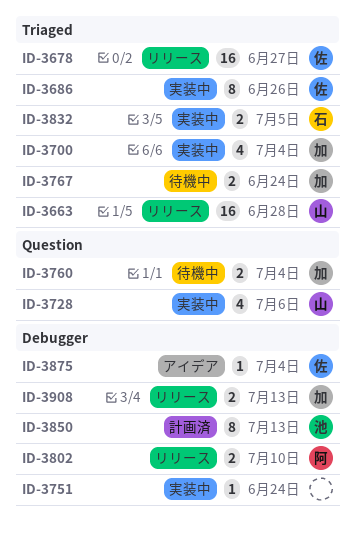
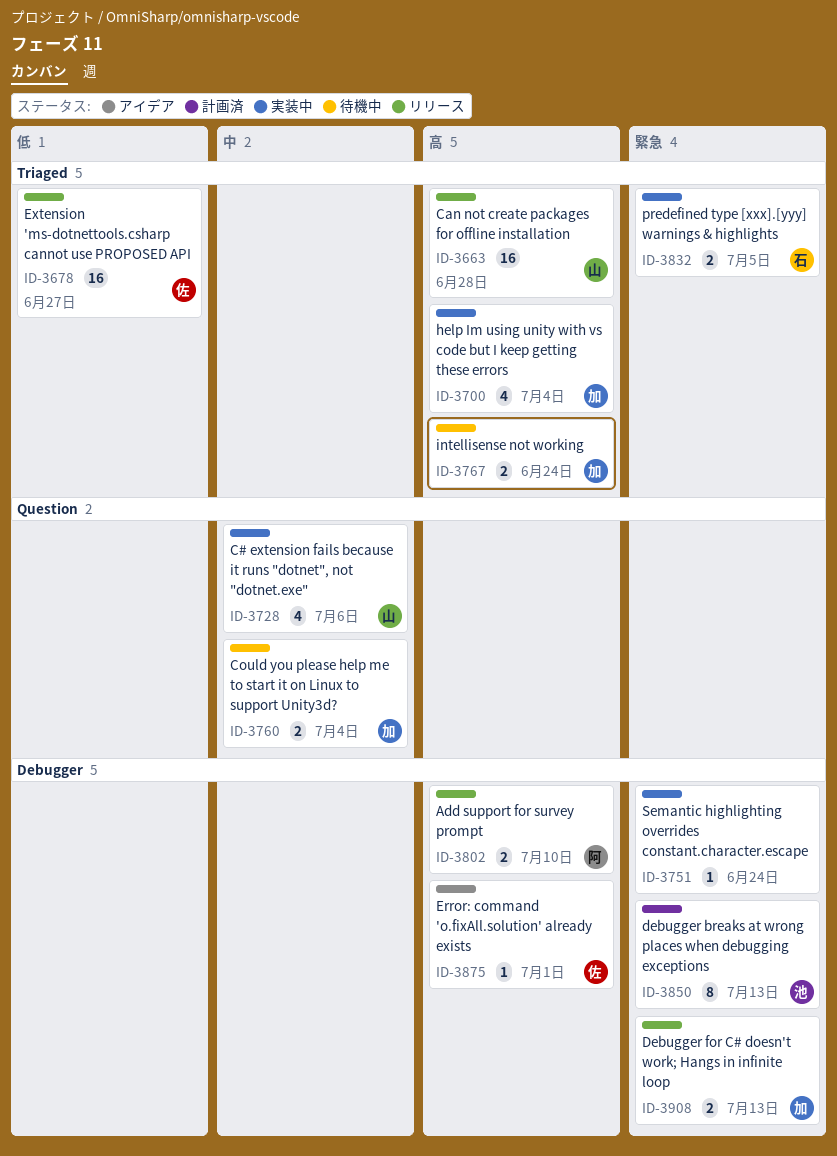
ID-3686: present -> none
ID-3875, due: Jul 4 -> Jul 1

